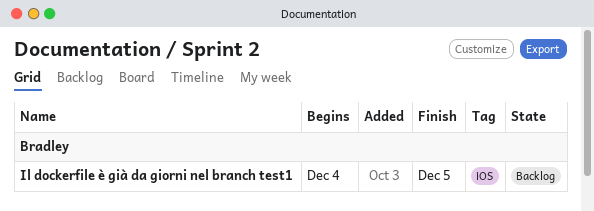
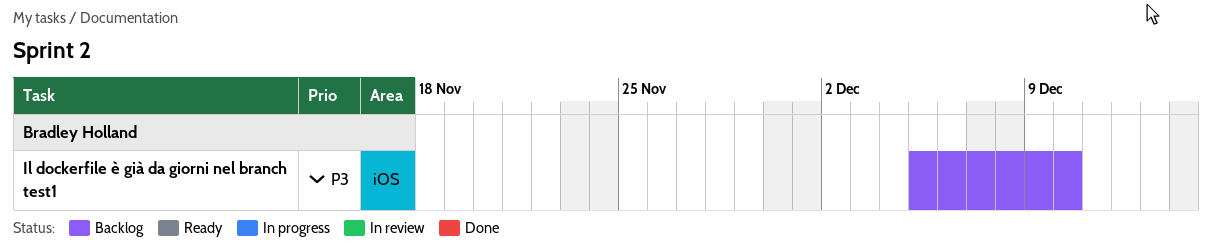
Il dockerfile è già da giorni nel branch test1, start: Dec 4 -> Dec 5
Il dockerfile è già da giorni nel branch test1, due: Dec 5 -> Dec 10

